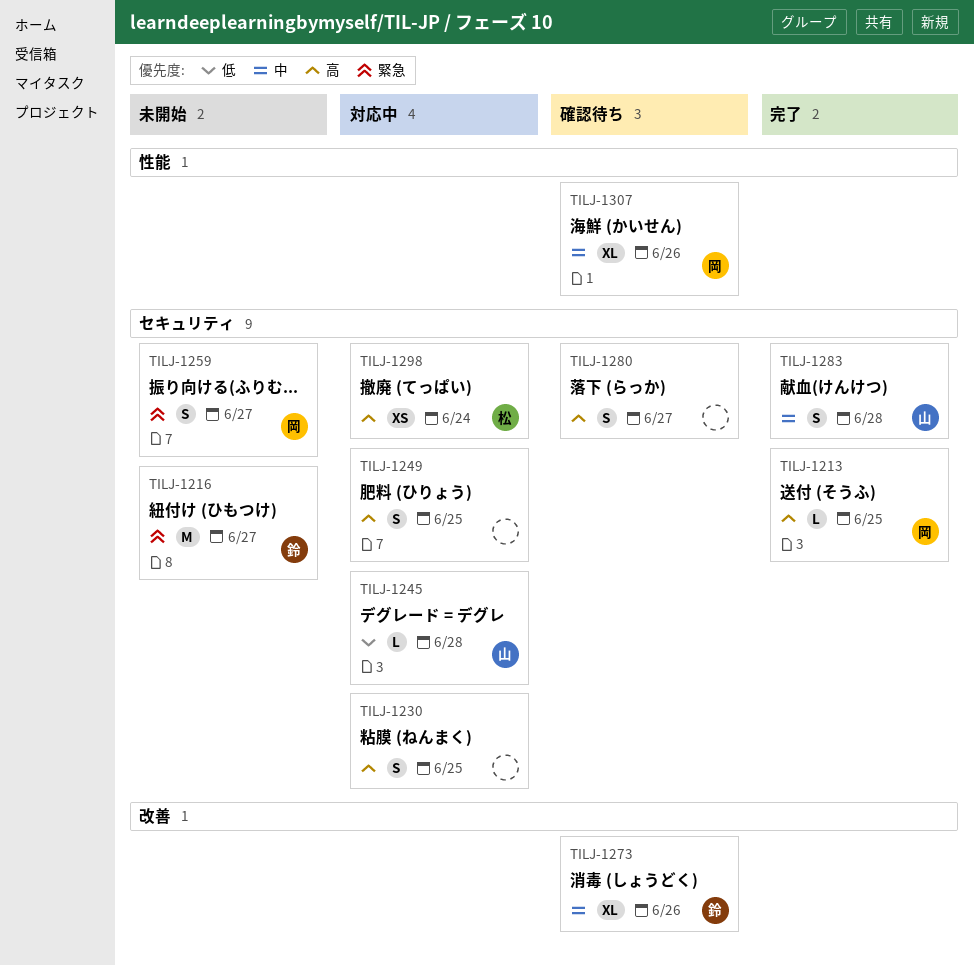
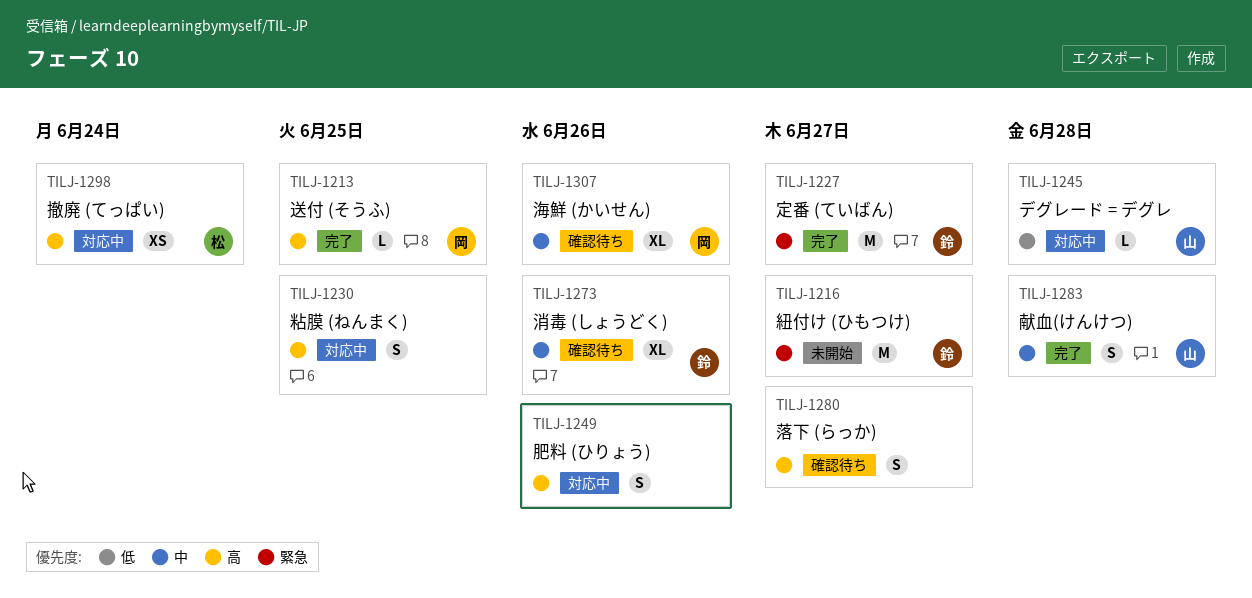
TILJ-1227: none -> present
TILJ-1249, due: Jun 25 -> Jun 26
TILJ-1259: present -> none

